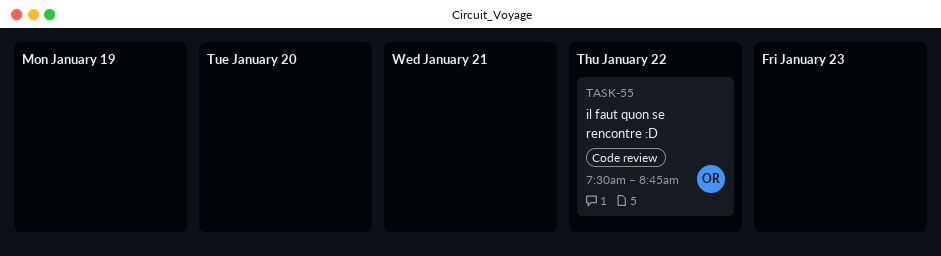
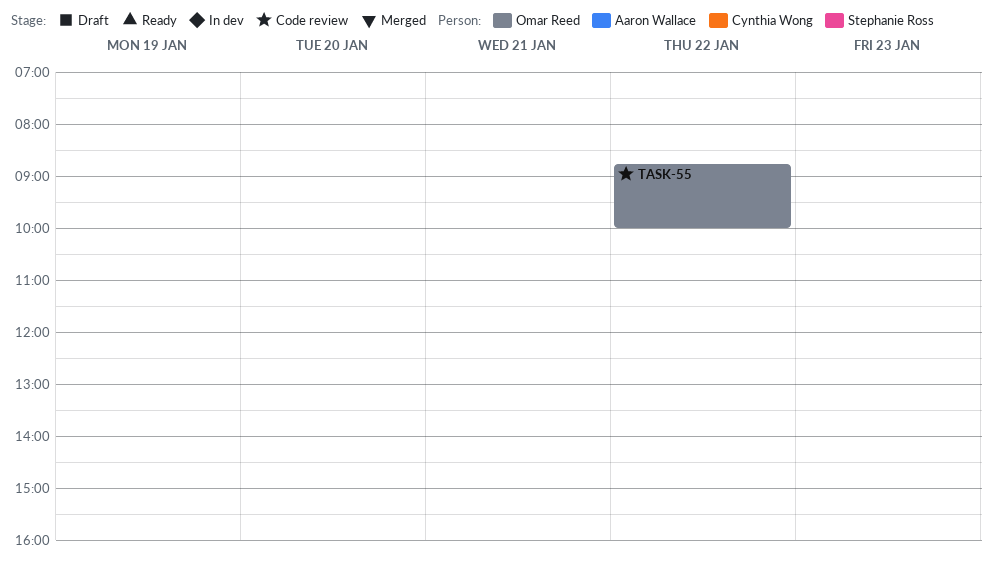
TASK-55, begins: 07:30 -> 08:45
TASK-55, ends: 08:45 -> 10:00

